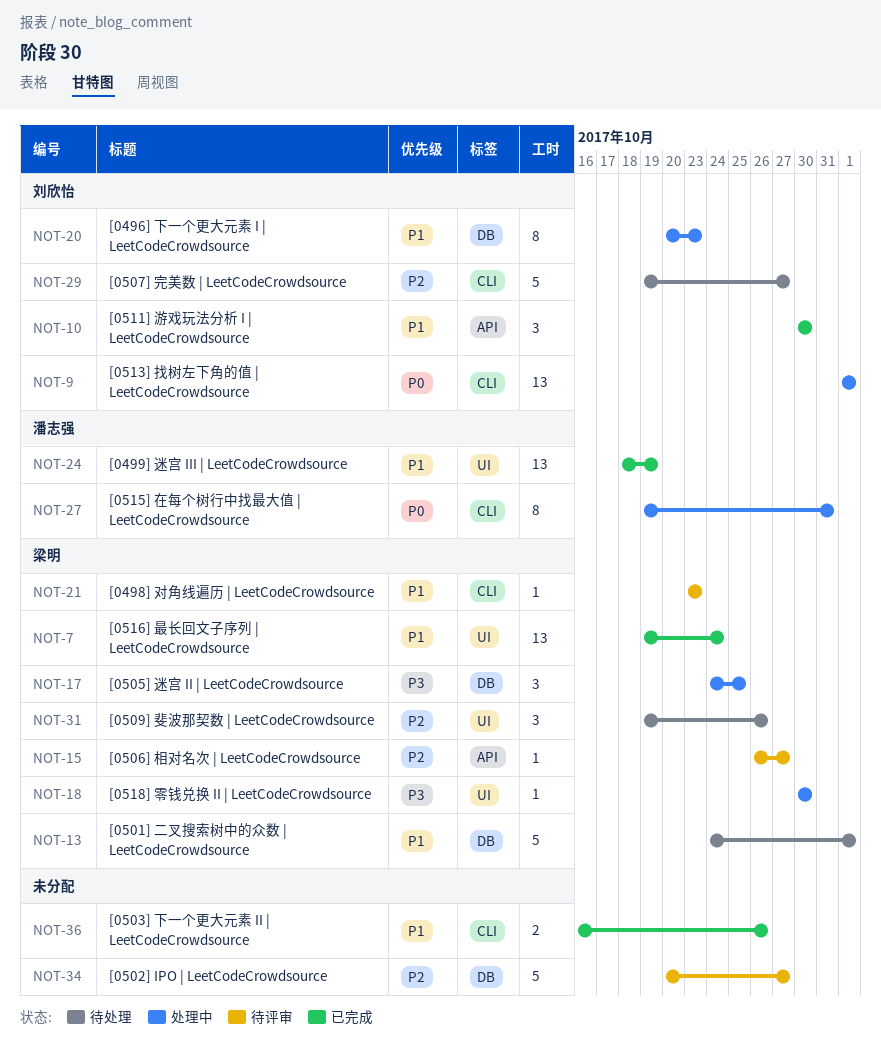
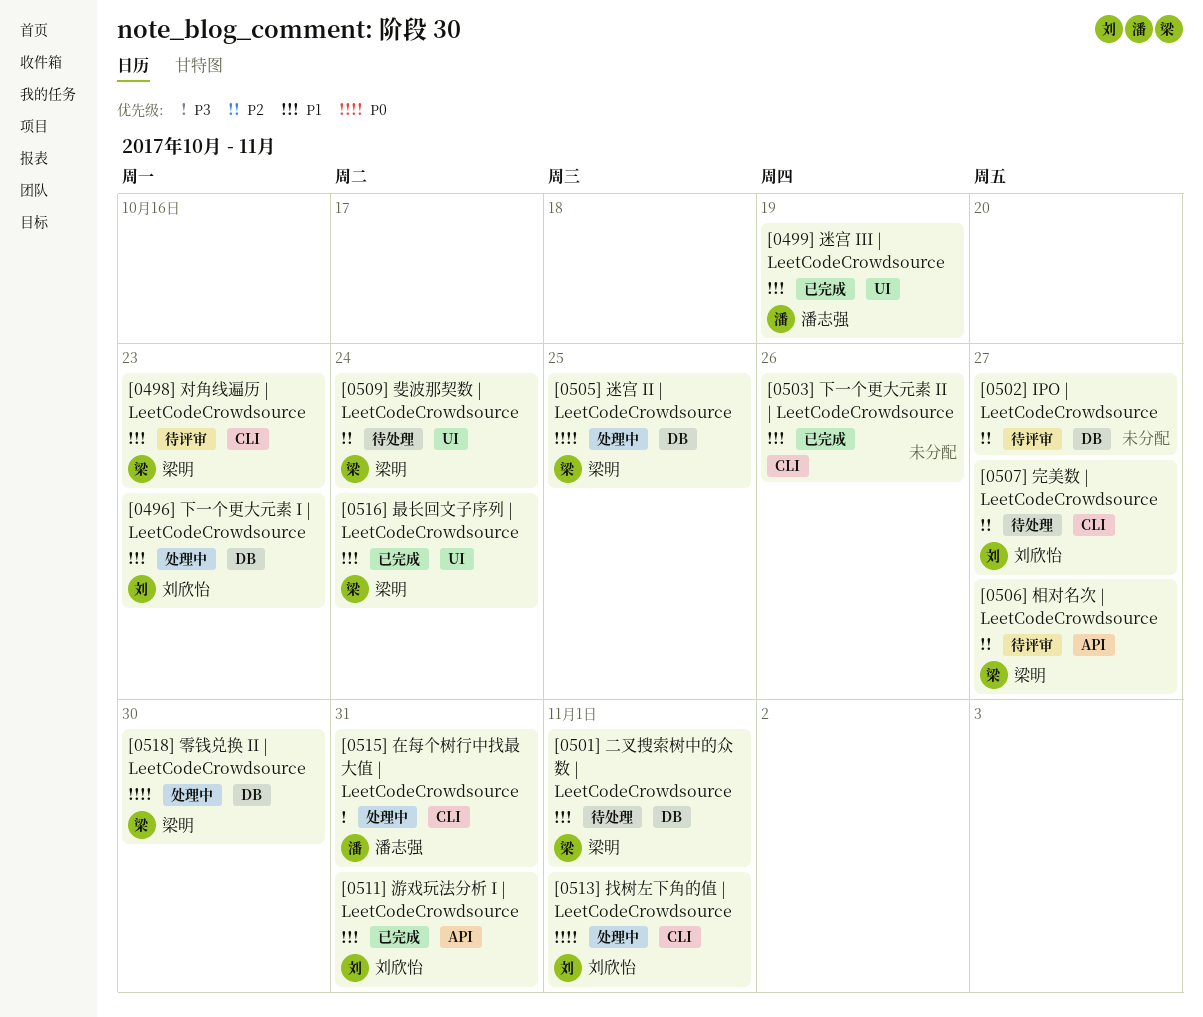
[0505] 迷宫 II | LeetCodeCrowdsource, priority: P3 -> P0
[0509] 斐波那契数 | LeetCodeCrowdsource, due: Oct 26 -> Oct 24
[0511] 游戏玩法分析 I | LeetCodeCrowdsource, due: Oct 30 -> Oct 31
[0515] 在每个树行中找最大值 | LeetCodeCrowdsource, priority: P0 -> P3
[0518] 零钱兑换 II | LeetCodeCrowdsource, priority: P3 -> P0
[0518] 零钱兑换 II | LeetCodeCrowdsource, label: UI -> DB

